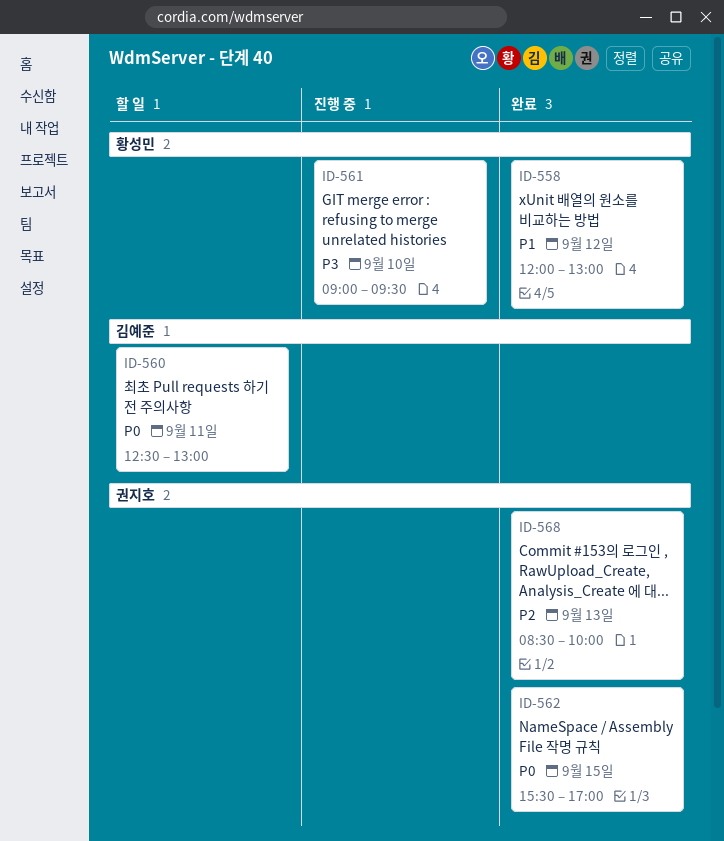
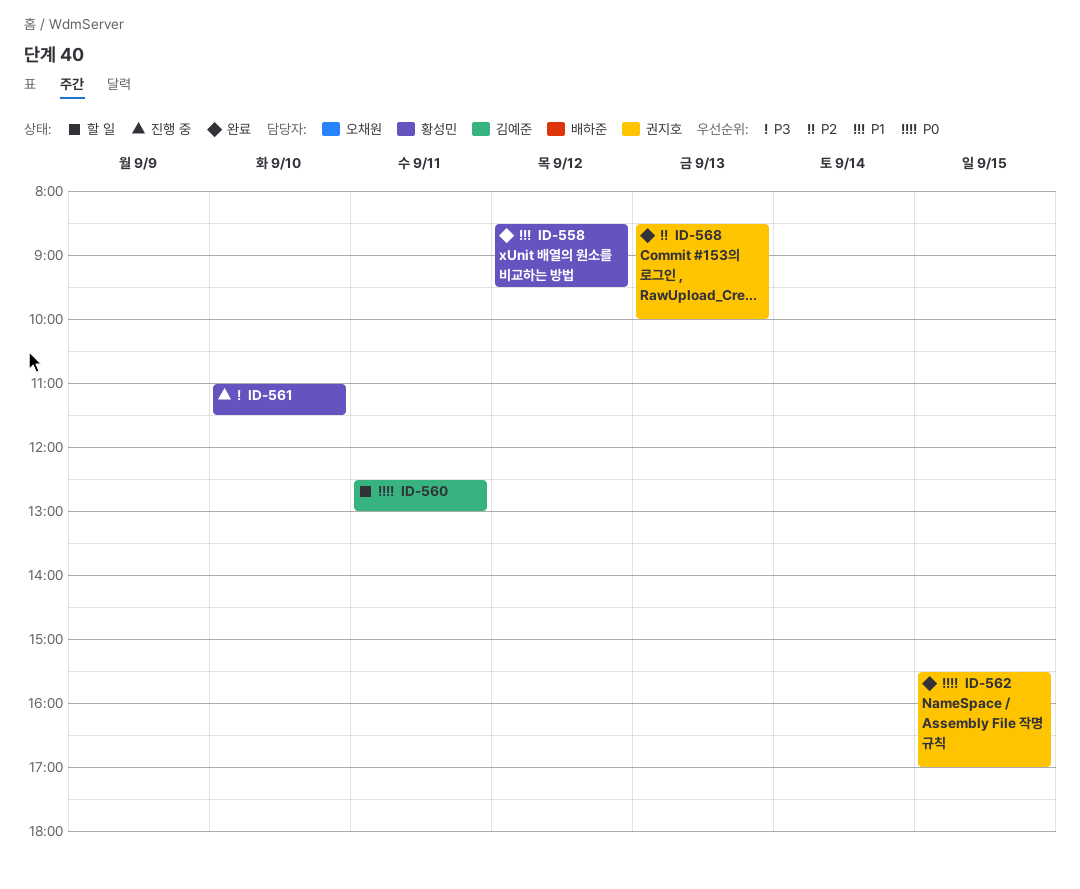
ID-558, begins: 12:00 -> 08:30
ID-558, ends: 13:00 -> 09:30
ID-561, begins: 09:00 -> 11:00
ID-561, ends: 09:30 -> 11:30

